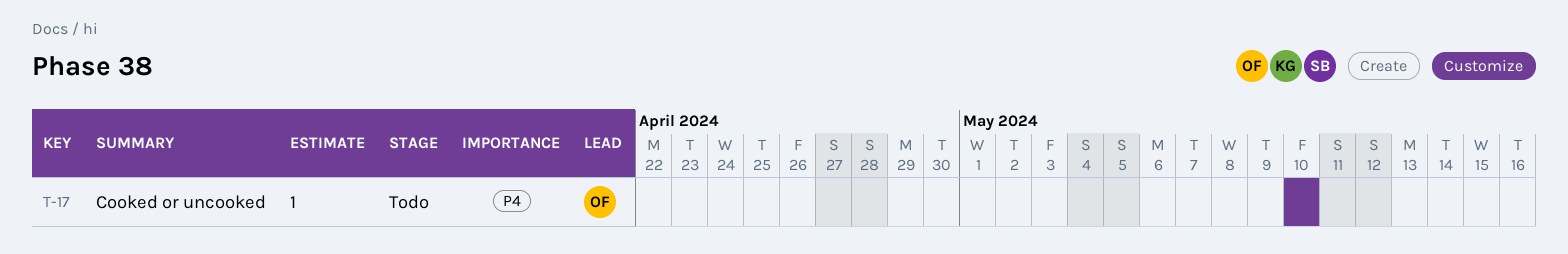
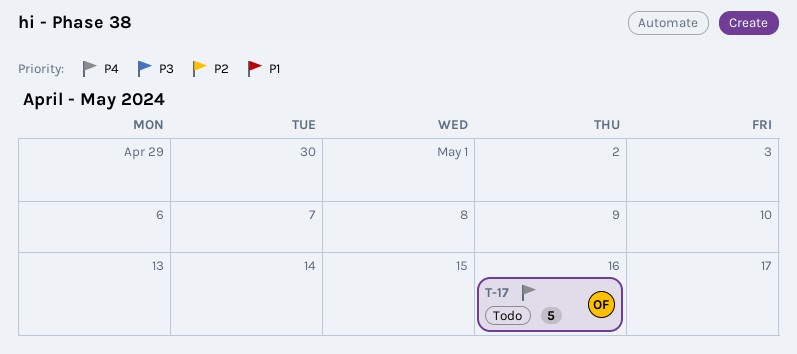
T-17, estimate: 1 -> 5
T-17, due: May 10 -> May 16

